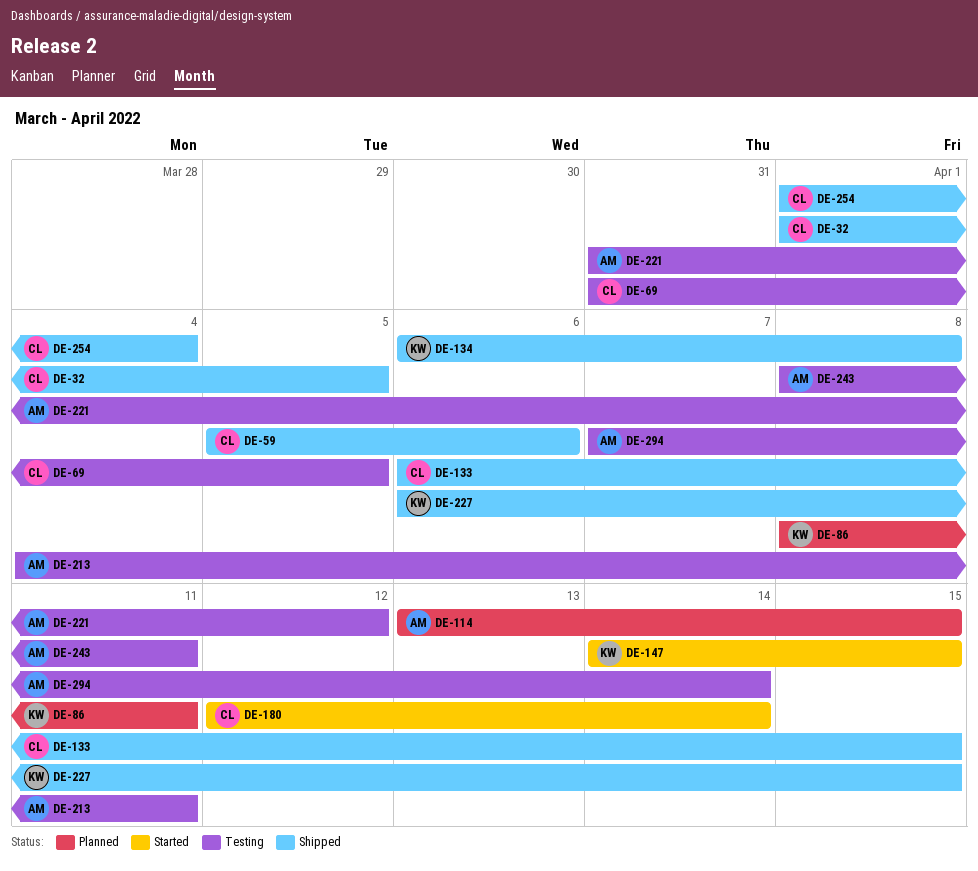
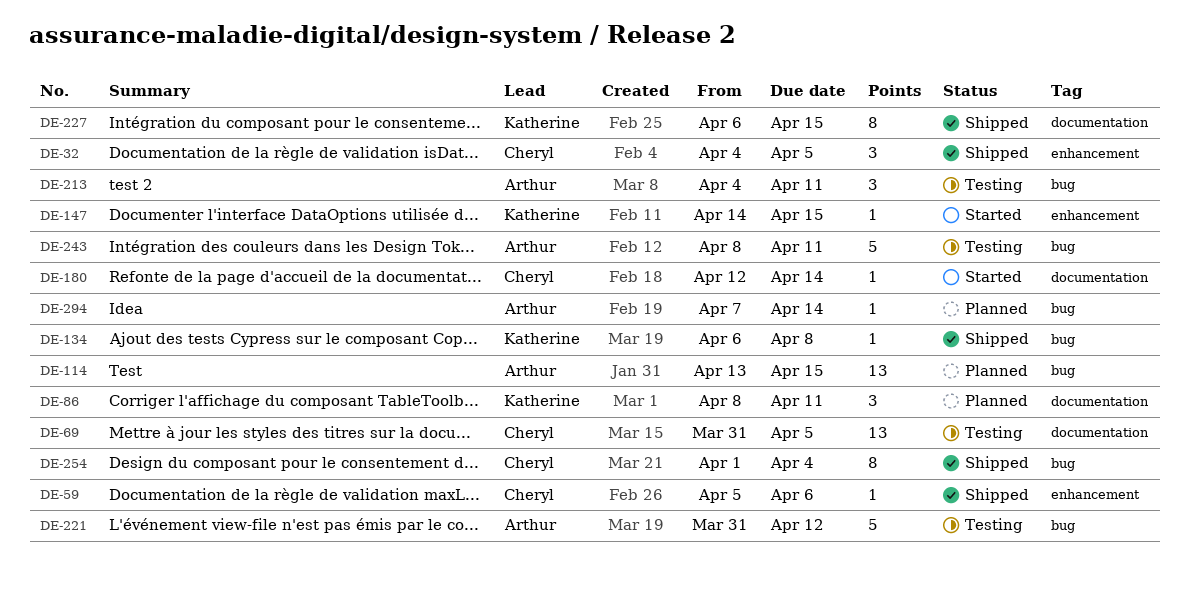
DE-32, start: Apr 1 -> Apr 4
DE-133: present -> none
DE-294, status: Testing -> Planned

